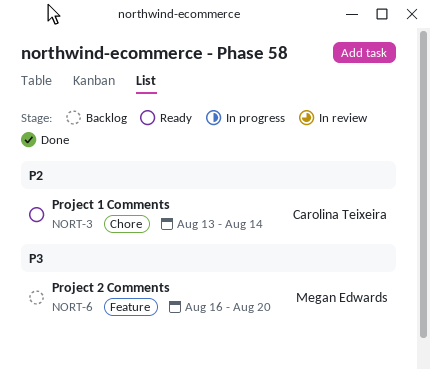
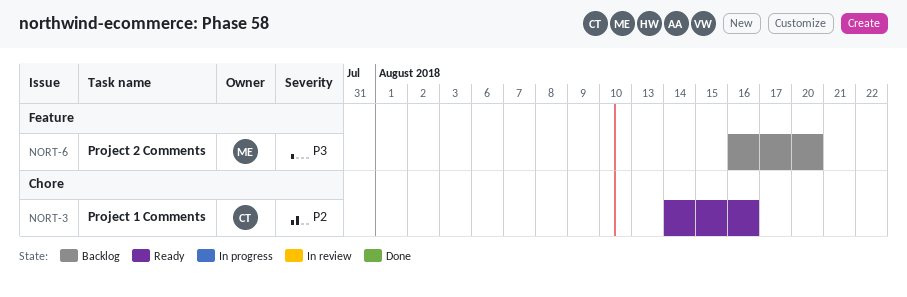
NORT-3, start: Aug 13 -> Aug 14
NORT-3, due: Aug 14 -> Aug 16

